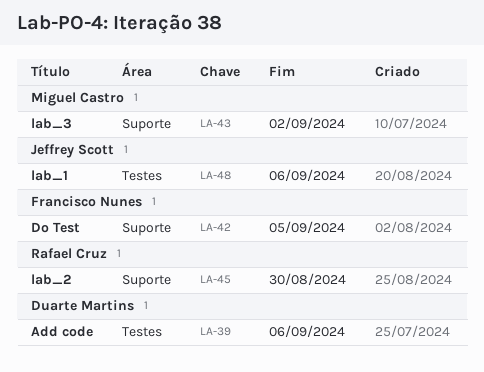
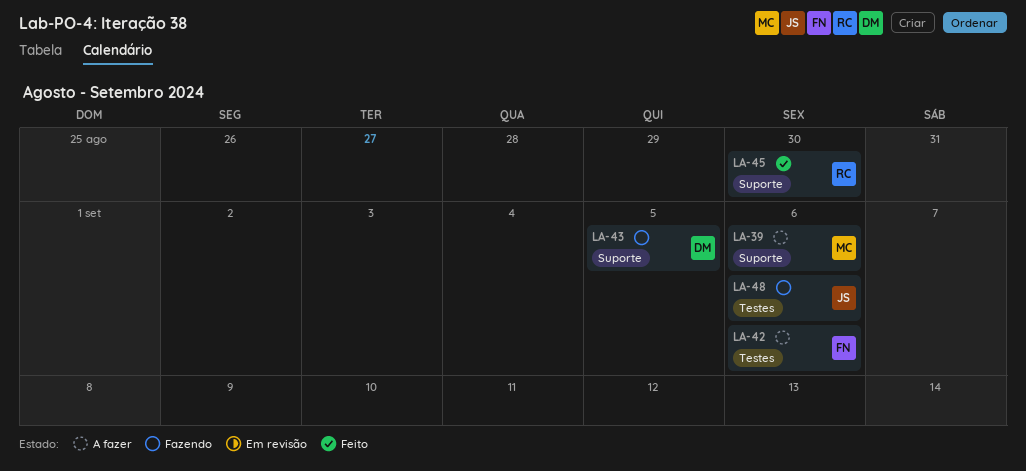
LA-39, owner: Duarte Martins -> Miguel Castro
LA-39, label: Testes -> Suporte
LA-42, label: Suporte -> Testes
LA-42, due: Sep 5 -> Sep 6
LA-43, owner: Miguel Castro -> Duarte Martins
LA-43, due: Sep 2 -> Sep 5

